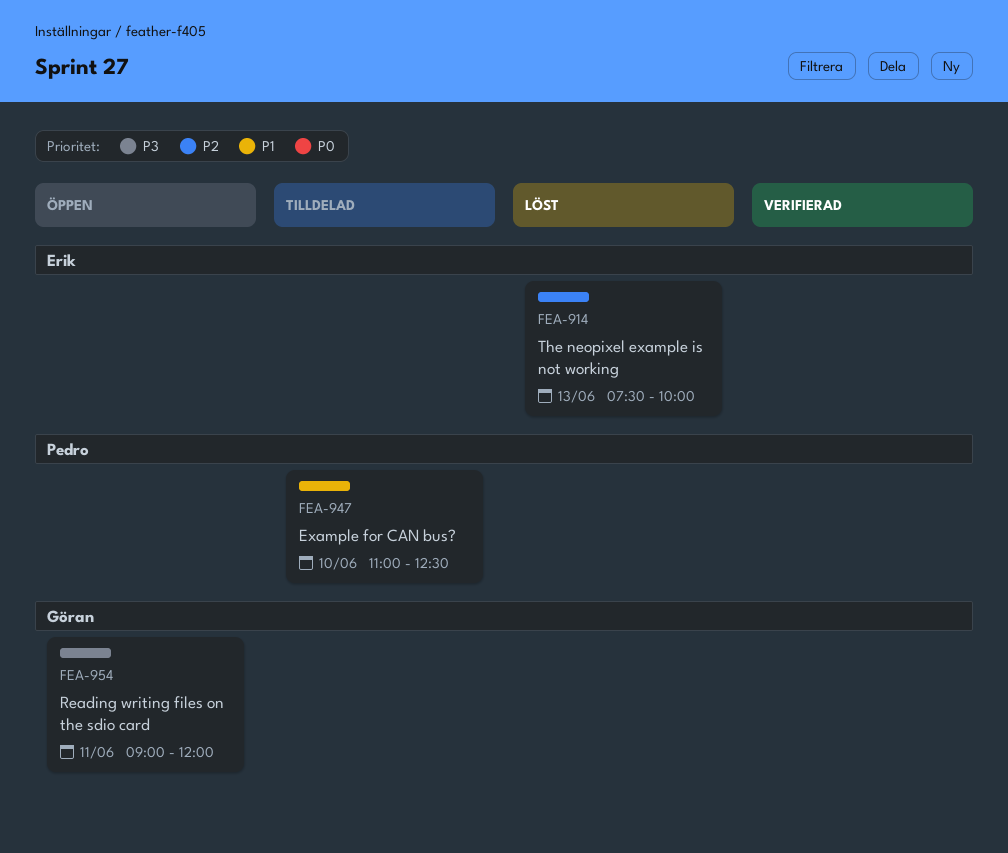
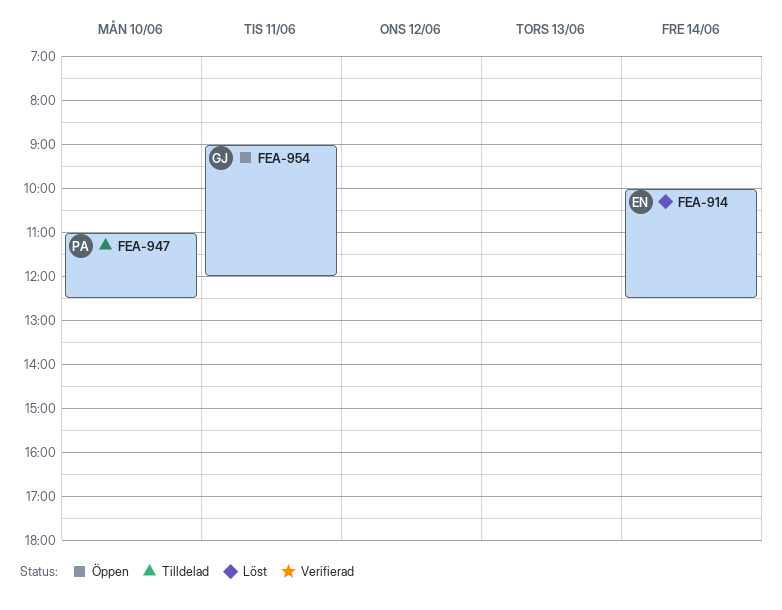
FEA-914, day: Jun 13 -> Jun 14
FEA-914, begins: 07:30 -> 10:00
FEA-914, ends: 10:00 -> 12:30

